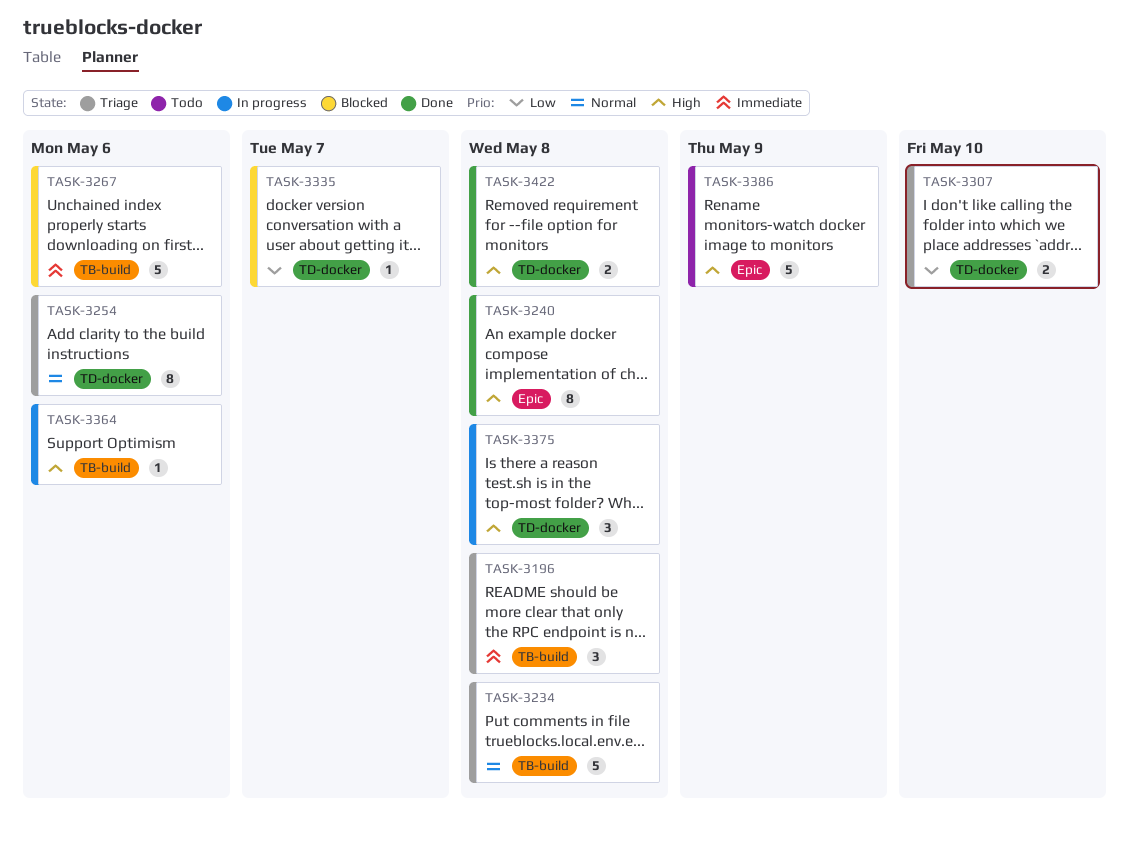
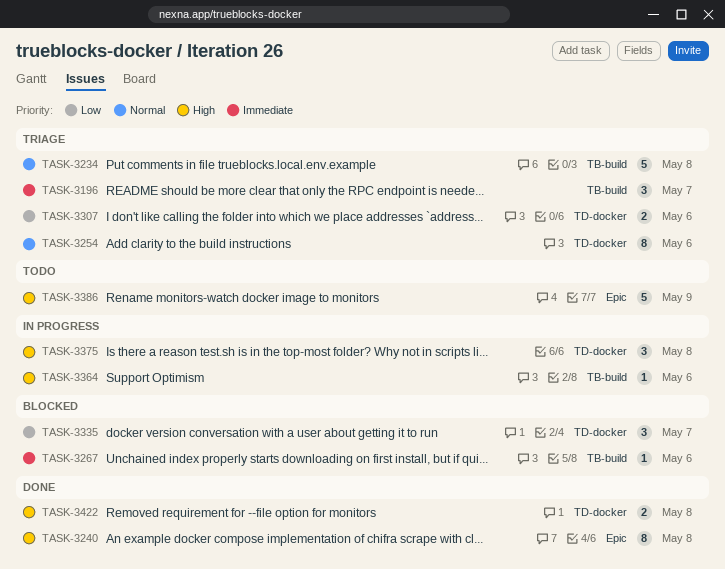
TASK-3196, due: May 8 -> May 7
TASK-3267, estimate: 5 -> 1
TASK-3307, due: May 10 -> May 6
TASK-3335, estimate: 1 -> 3

